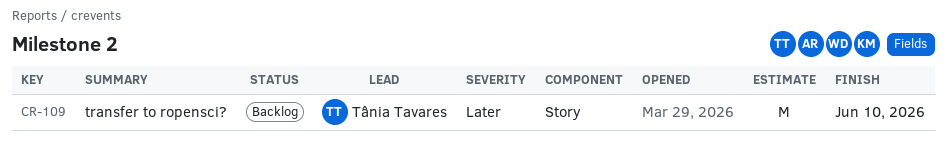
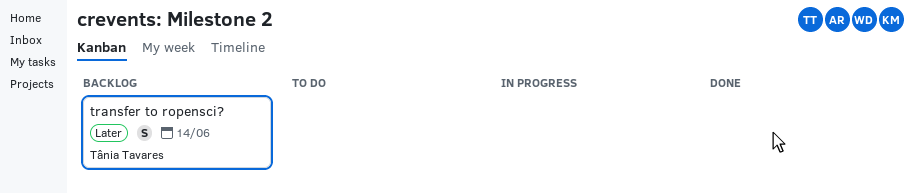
transfer to ropensci?, estimate: M -> S
transfer to ropensci?, due: Jun 10 -> Jun 14

